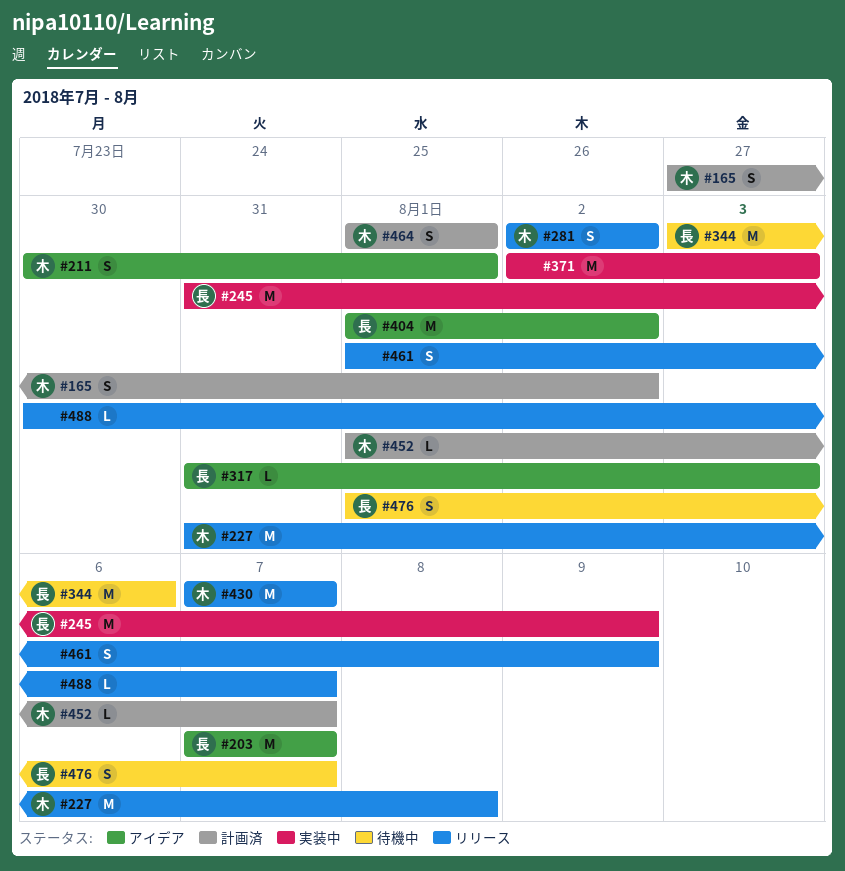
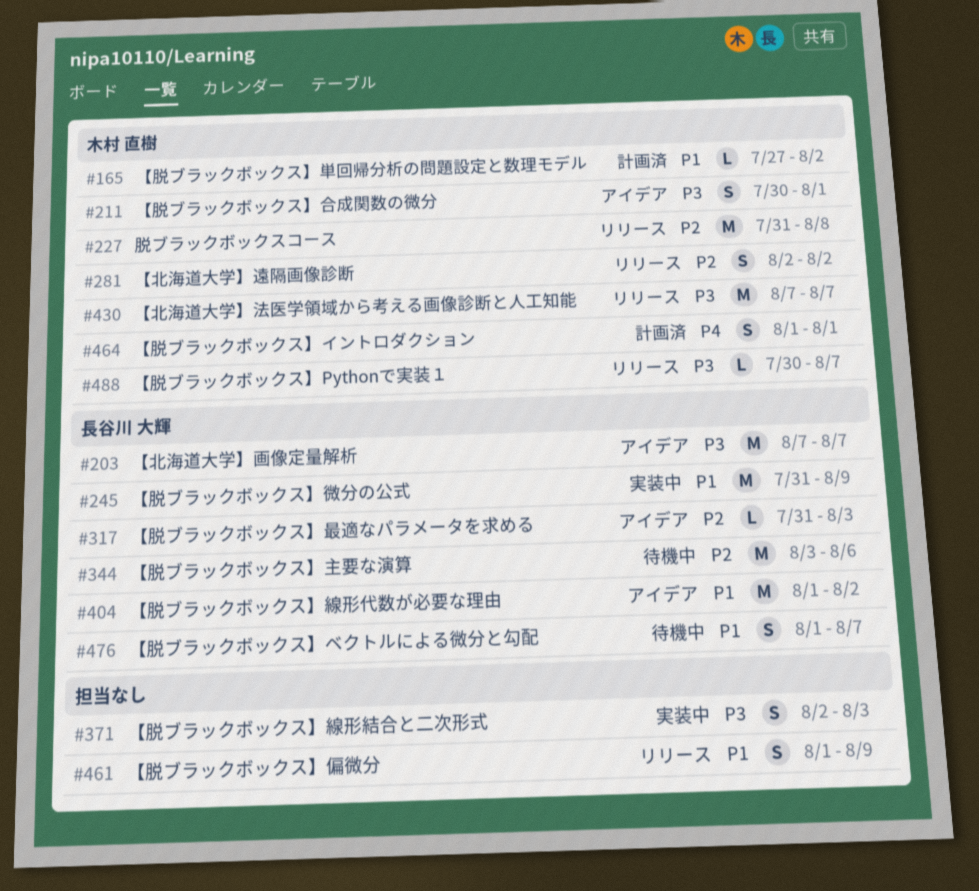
#165, estimate: S -> L
#371, estimate: M -> S
#452: present -> none
#488, owner: none -> 木村 直樹

